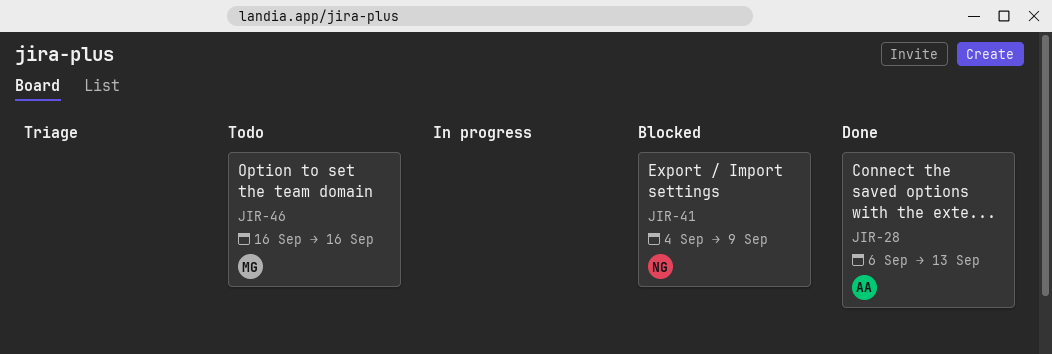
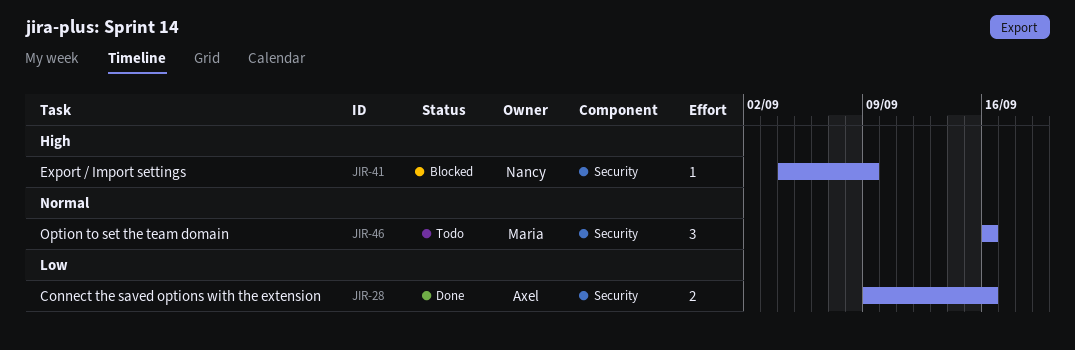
JIR-28, start: Sep 6 -> Sep 9
JIR-28, due: Sep 13 -> Sep 16

